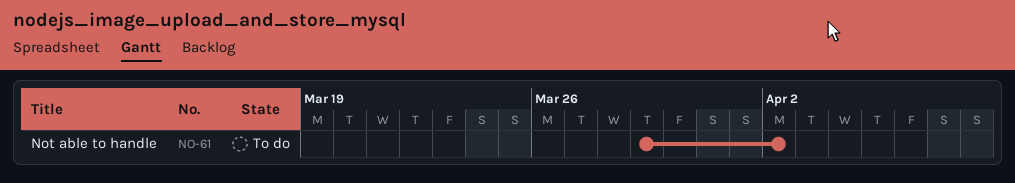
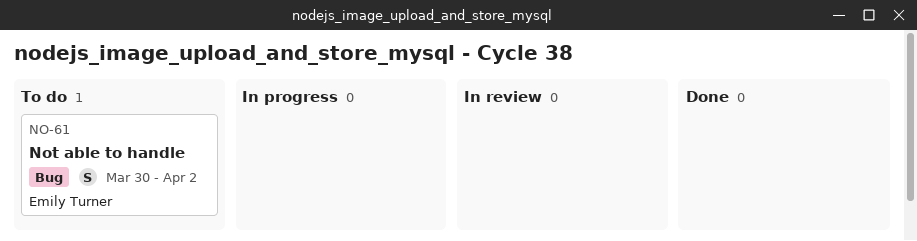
NO-61, start: Mar 29 -> Mar 30

